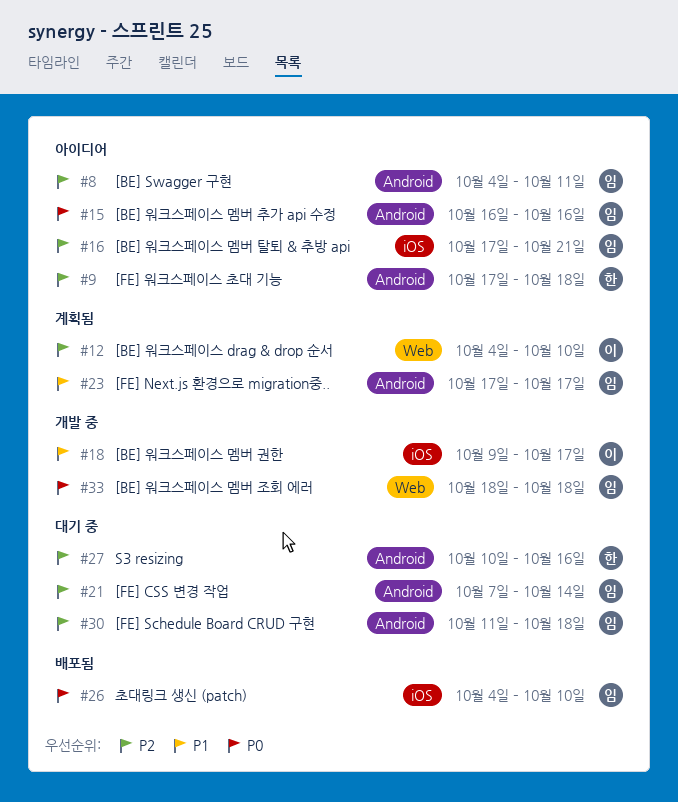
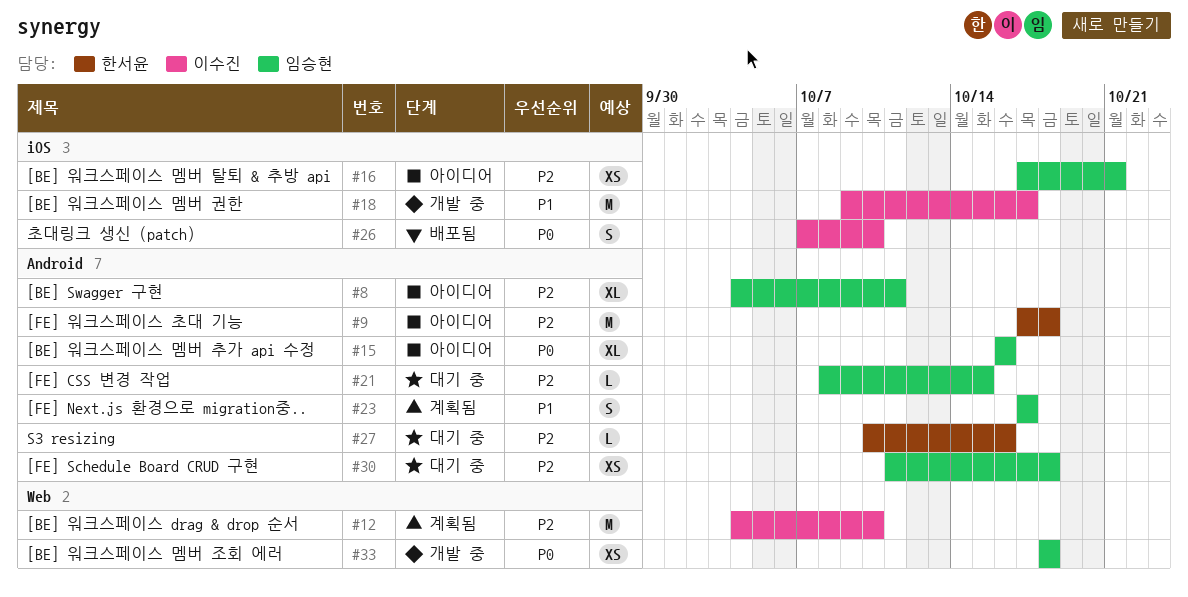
#21, start: Oct 7 -> Oct 8
#21, due: Oct 14 -> Oct 15
#26, owner: 임승현 -> 이수진
#26, start: Oct 4 -> Oct 7

